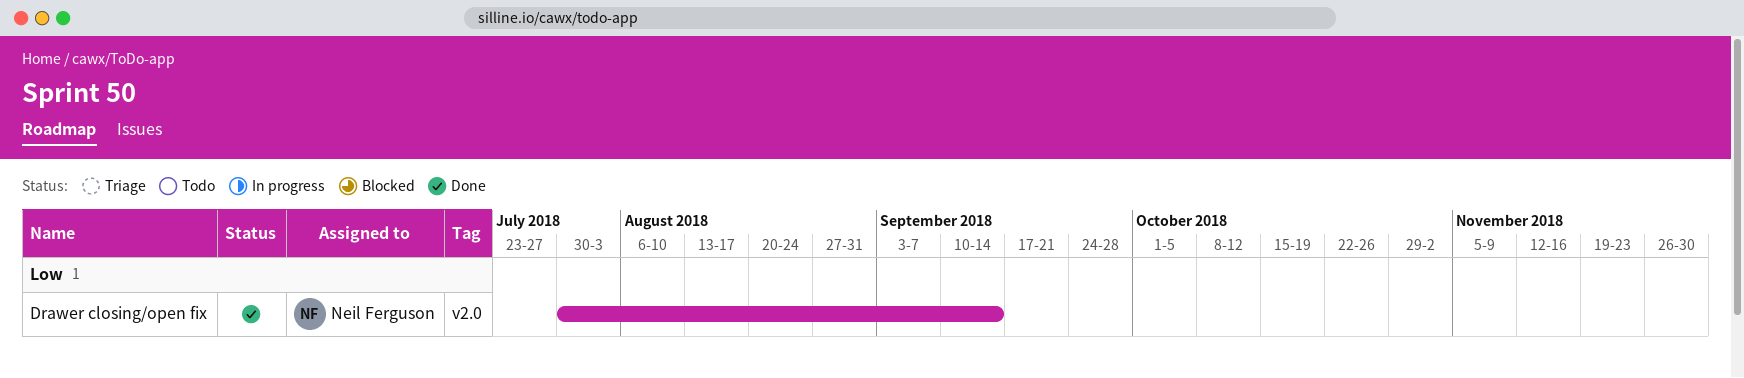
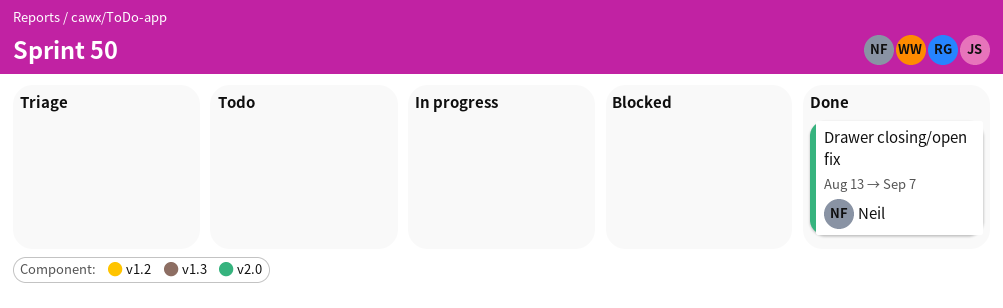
Drawer closing/open fix, start: Jul 30 -> Aug 13
Drawer closing/open fix, due: Sep 14 -> Sep 7

